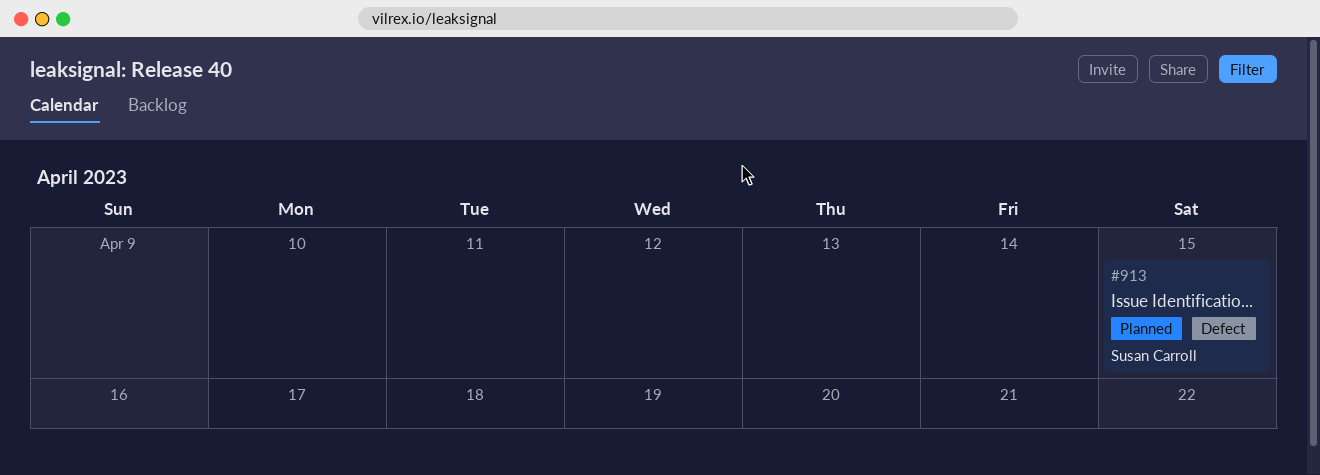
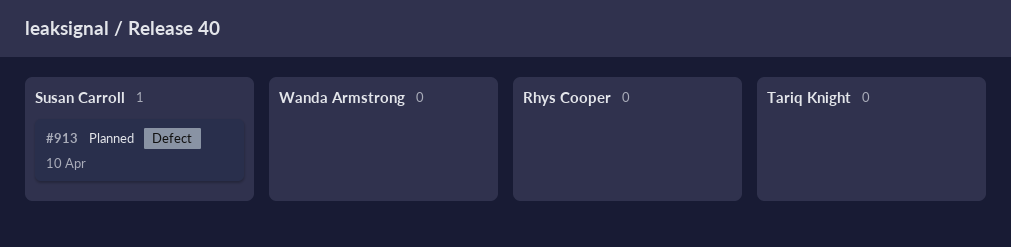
#913, due: Apr 15 -> Apr 10

